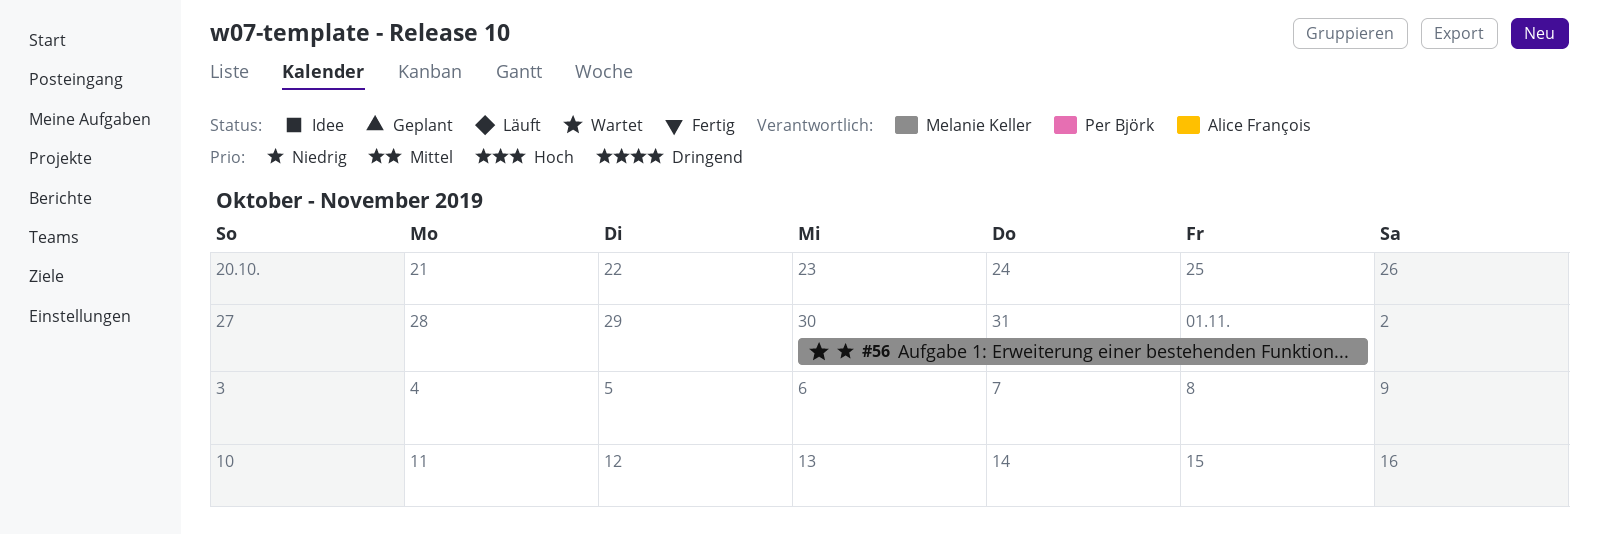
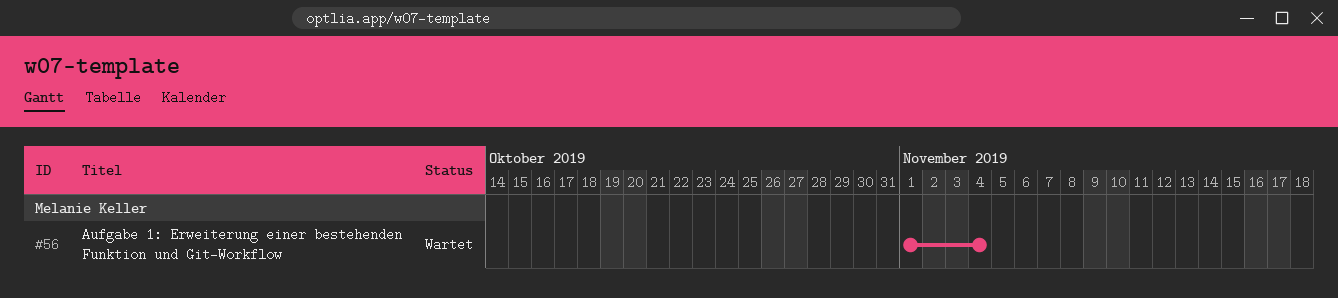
#56, start: Oct 30 -> Nov 1
#56, due: Nov 1 -> Nov 4

